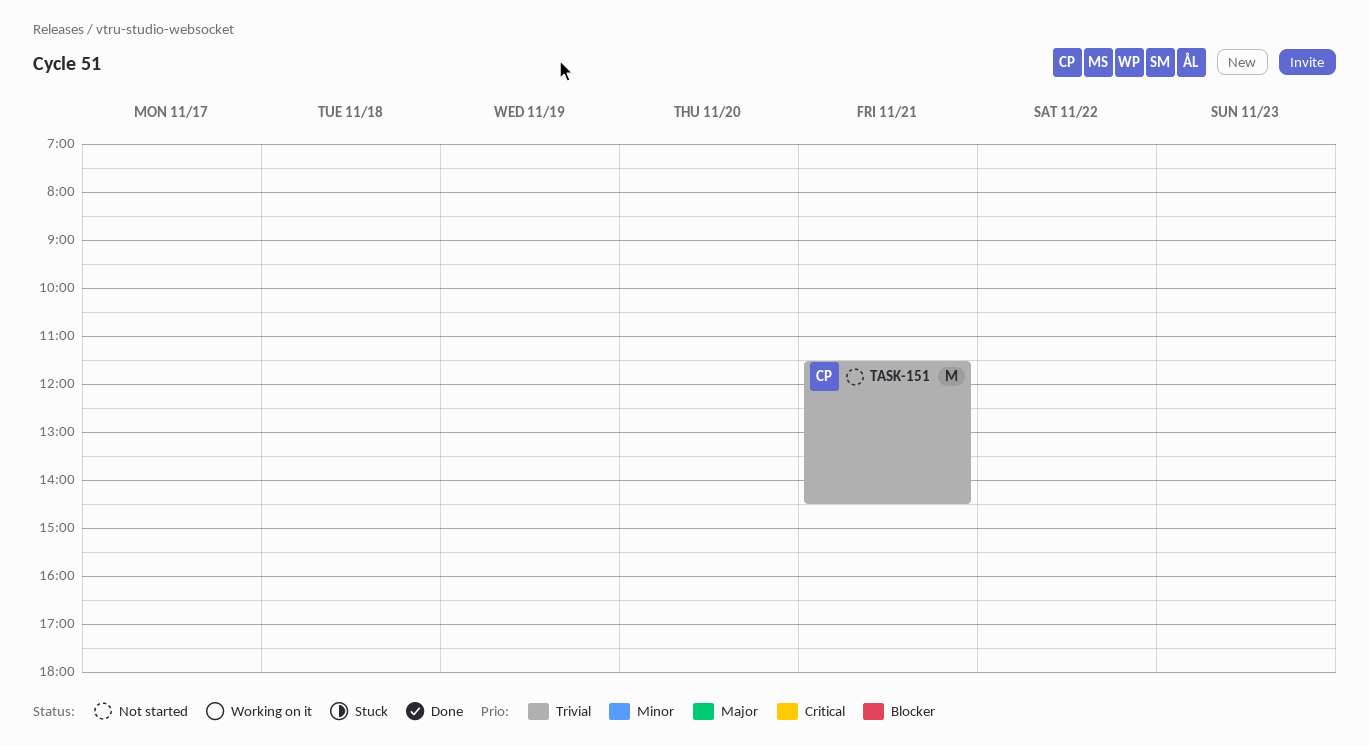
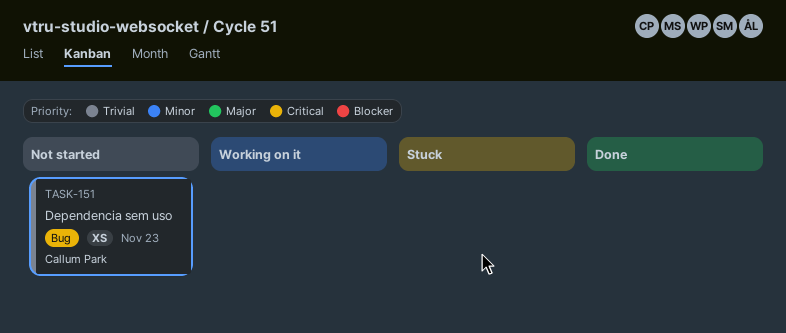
TASK-151, estimate: M -> XS
TASK-151, day: Nov 21 -> Nov 23

